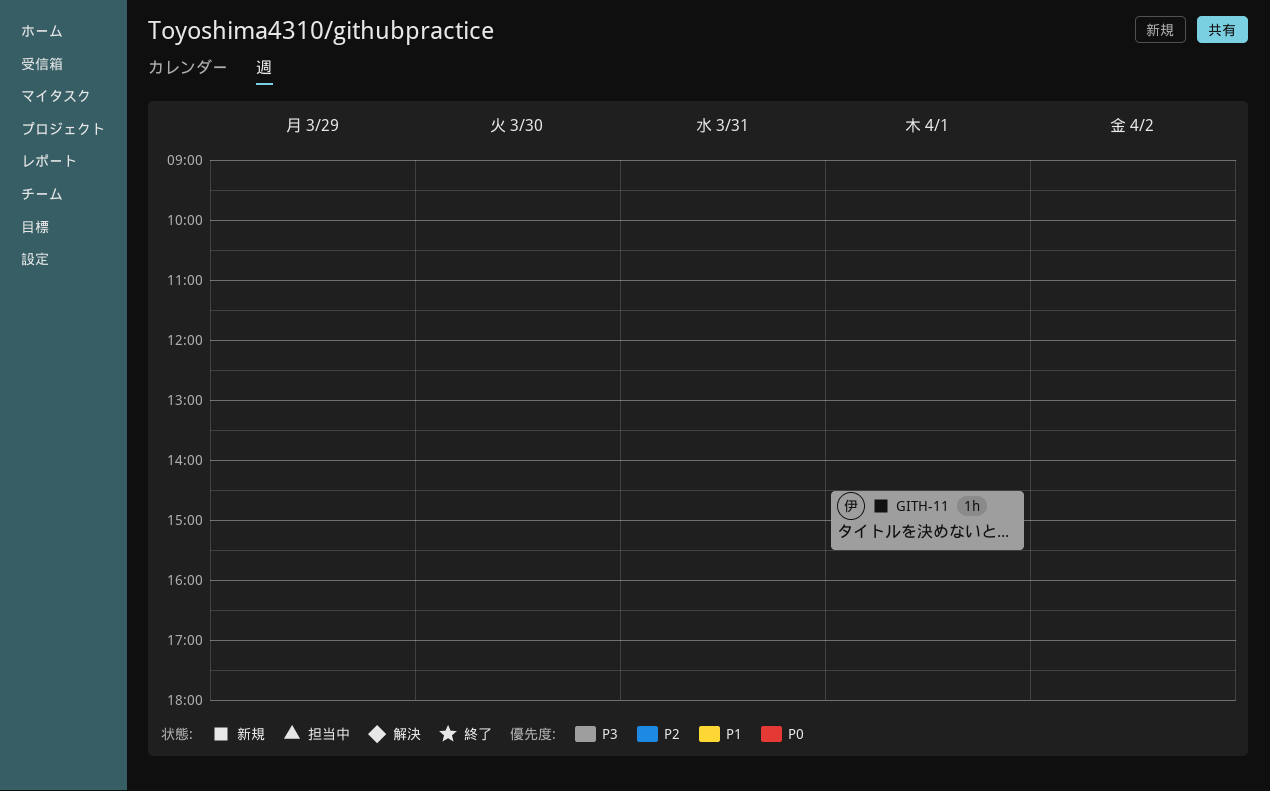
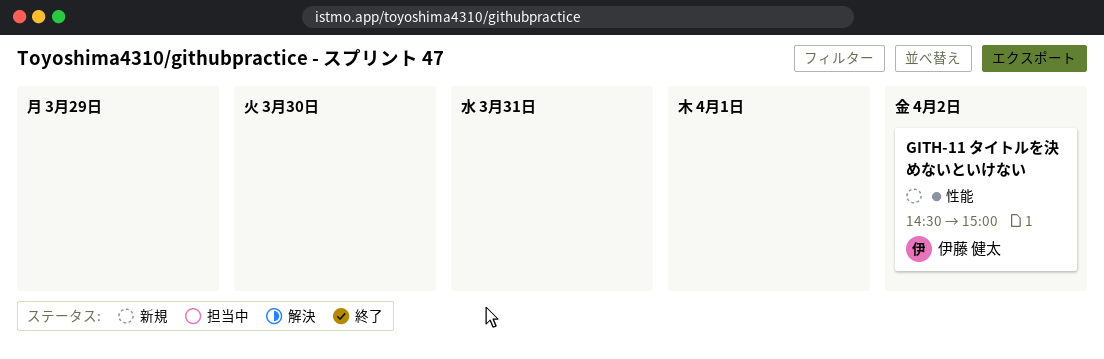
GITH-11, day: Apr 1 -> Apr 2
GITH-11, ends: 15:30 -> 15:00

